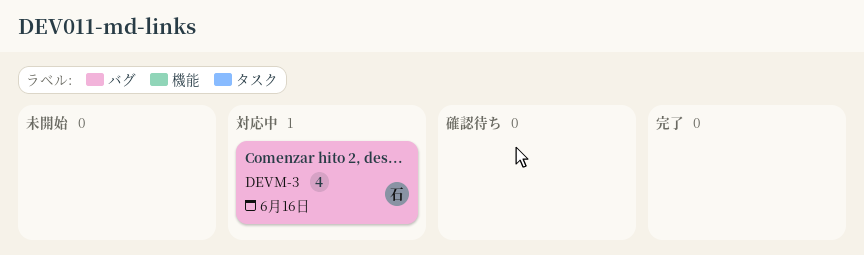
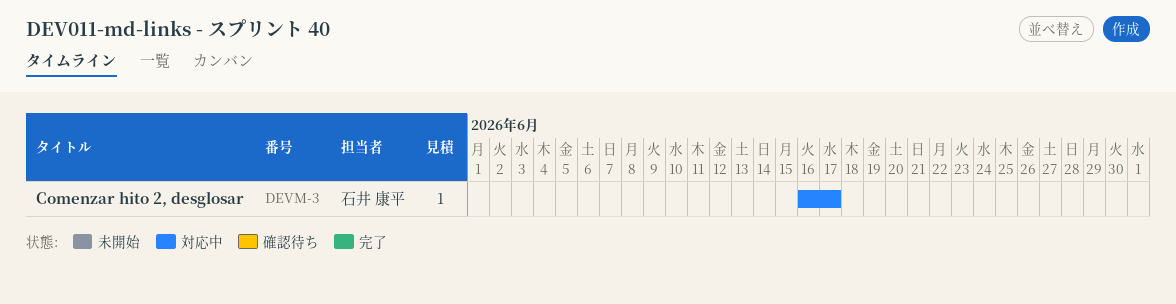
DEVM-3, estimate: 4 -> 1
DEVM-3, due: Jun 16 -> Jun 17

